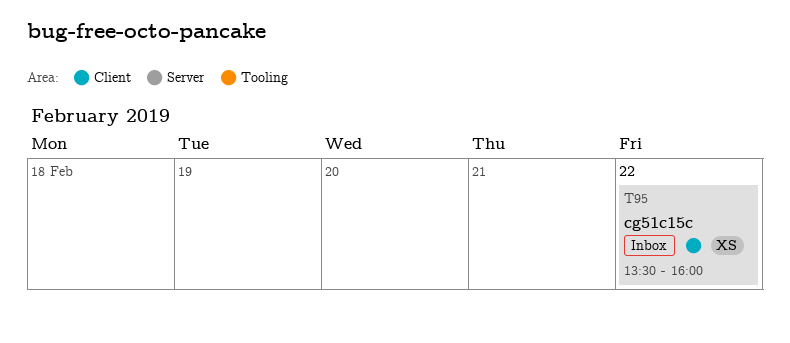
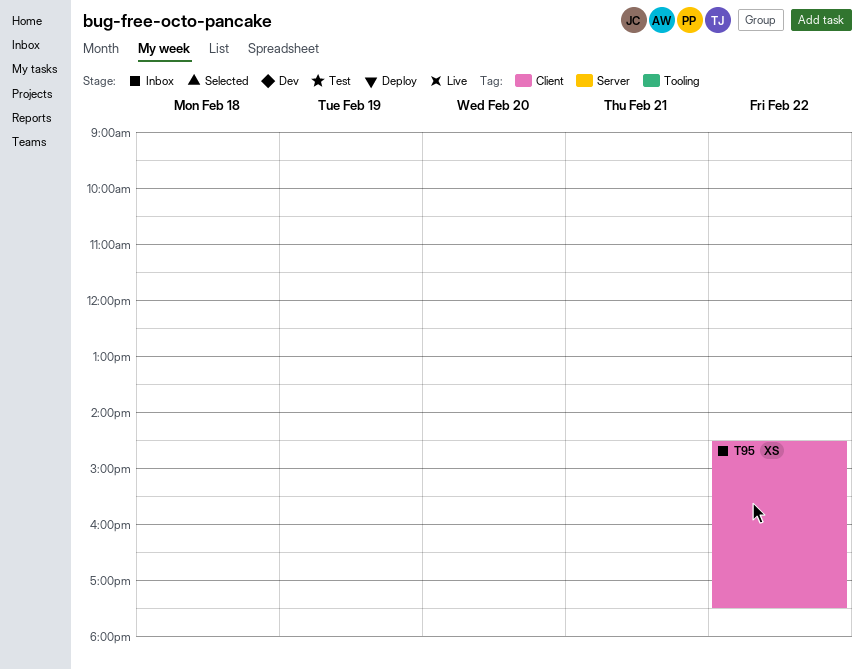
T95, begins: 13:30 -> 14:30
T95, ends: 16:00 -> 17:30

